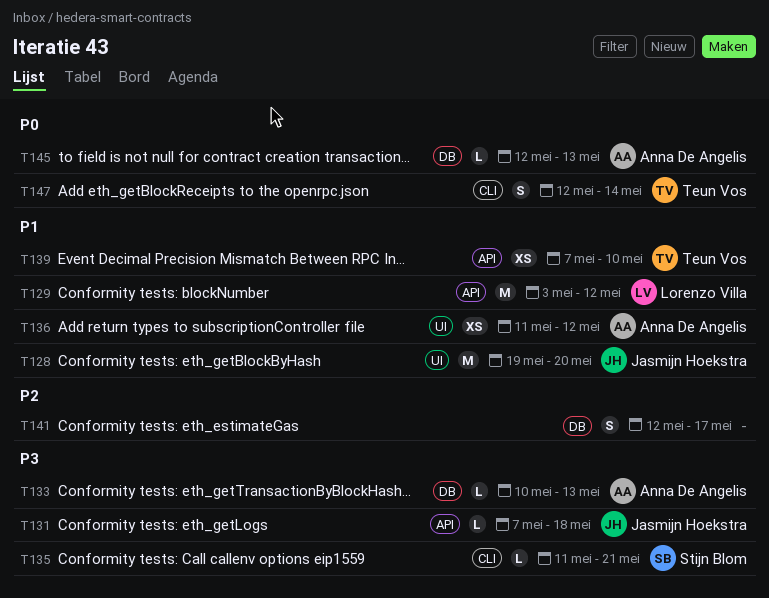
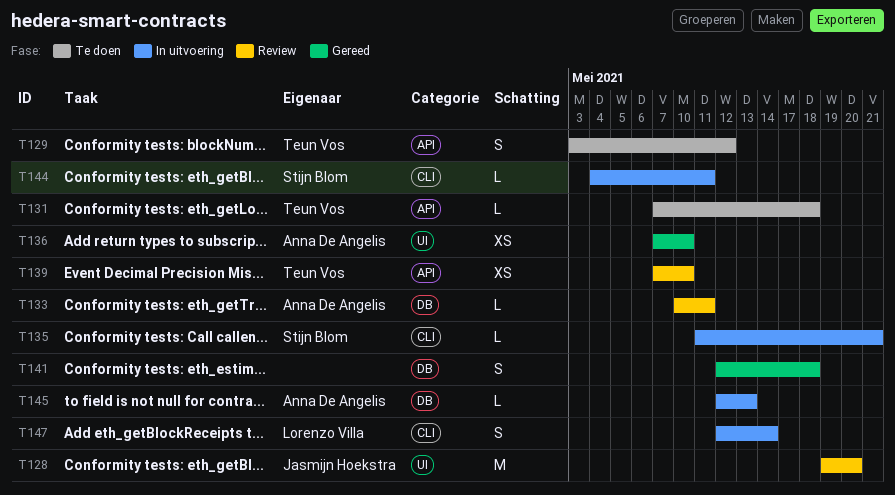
T129, owner: Lorenzo Villa -> Teun Vos
T129, estimate: M -> S
T131, owner: Jasmijn Hoekstra -> Teun Vos
T133, due: May 13 -> May 11
T136, start: May 11 -> May 7
T136, due: May 12 -> May 10
T141, due: May 17 -> May 18
T144: none -> present
T147, owner: Teun Vos -> Lorenzo Villa

